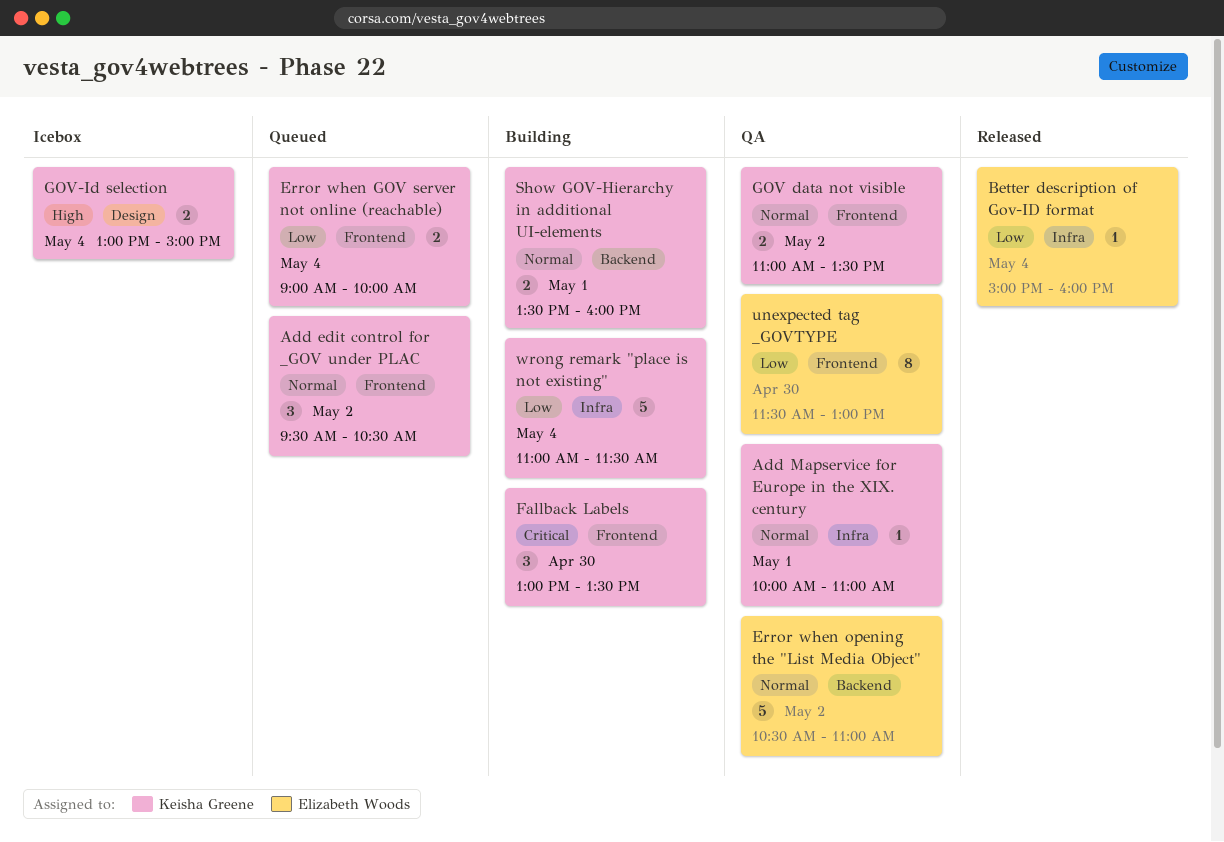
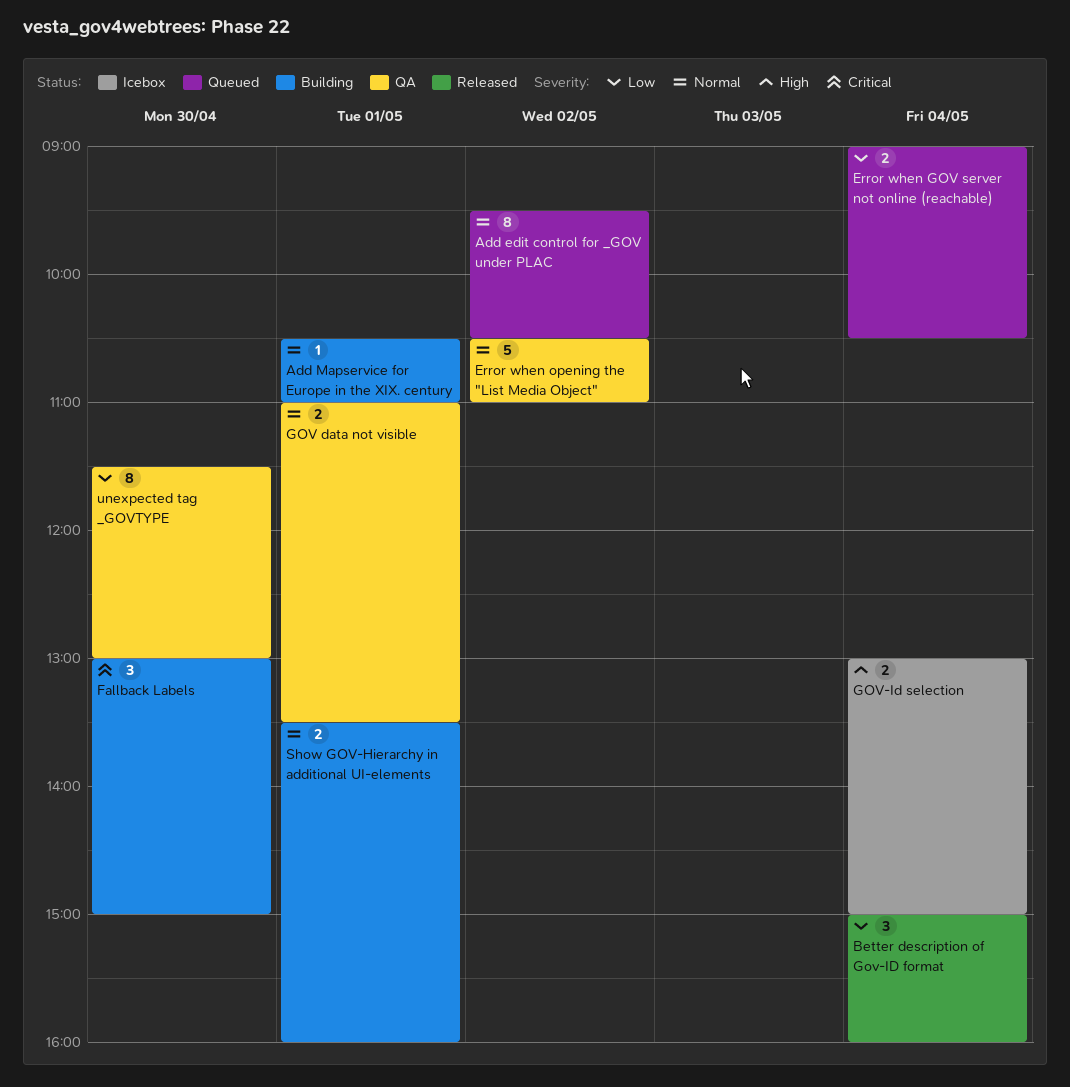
Add edit control for _GOV under PLAC, estimate: 3 -> 8
Add Mapservice for Europe in the XIX. century, status: QA -> Building
Add Mapservice for Europe in the XIX. century, begins: 10:00 -> 10:30
Better description of Gov-ID format, estimate: 1 -> 3
Error when GOV server not online (reachable), ends: 10:00 -> 10:30
Fallback Labels, ends: 13:30 -> 15:00
GOV data not visible, day: May 2 -> May 1
wrong remark "place is not existing": present -> none

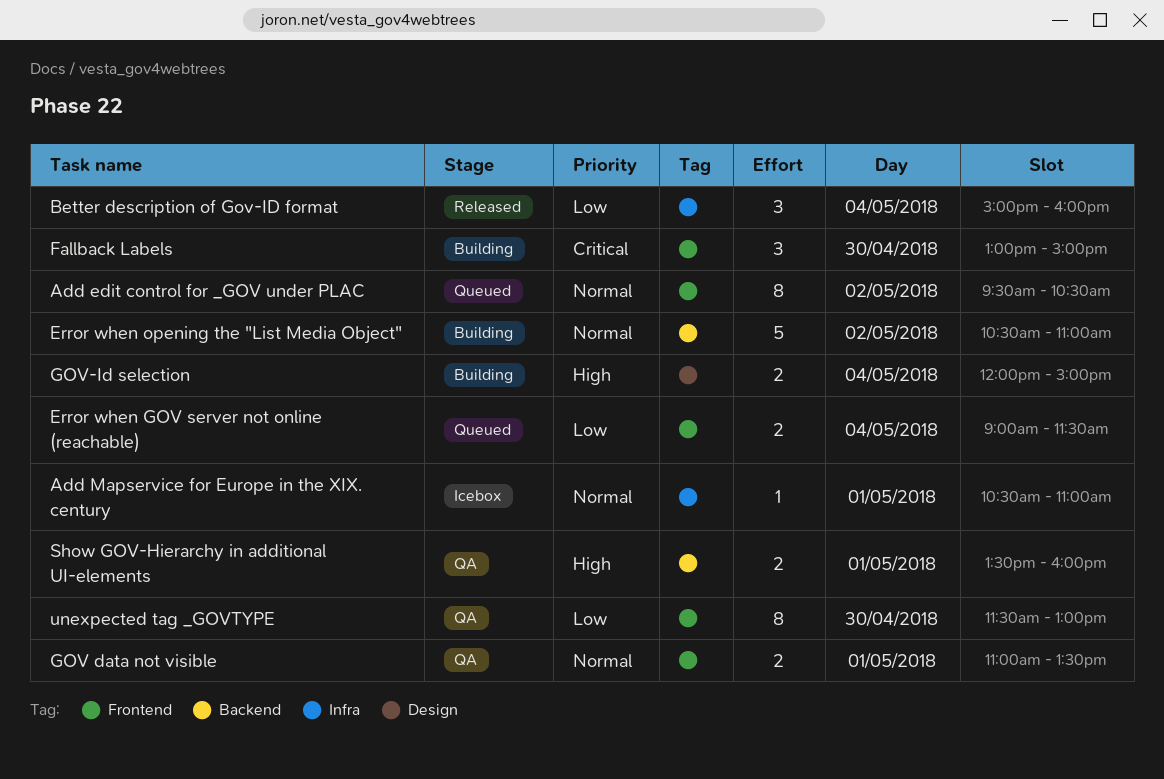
Add Mapservice for Europe in the XIX. century, status: Building -> Icebox
Error when GOV server not online (reachable), ends: 10:30 -> 11:30
Error when opening the "List Media Object", status: QA -> Building
GOV-Id selection, status: Icebox -> Building
GOV-Id selection, begins: 13:00 -> 12:00
Show GOV-Hierarchy in additional UI-elements, status: Building -> QA
Show GOV-Hierarchy in additional UI-elements, priority: Normal -> High

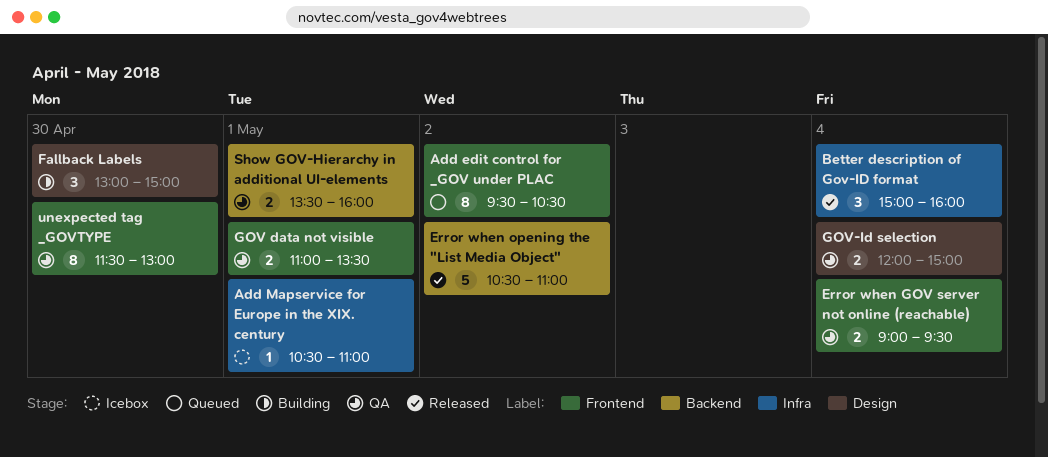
Error when GOV server not online (reachable), status: Queued -> QA
Error when GOV server not online (reachable), ends: 11:30 -> 09:30
Error when opening the "List Media Object", status: Building -> Released
Fallback Labels, label: Frontend -> Design
GOV-Id selection, status: Building -> QA

